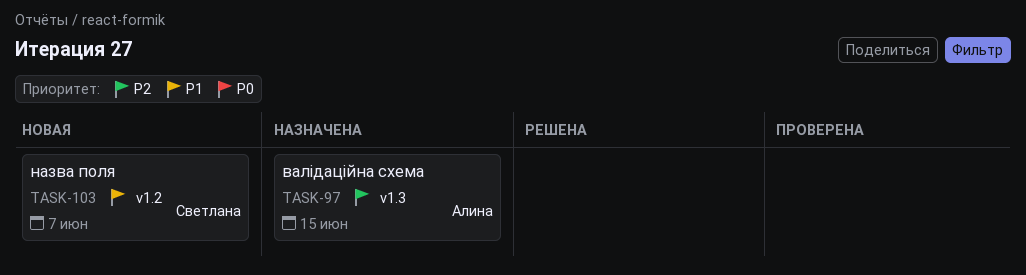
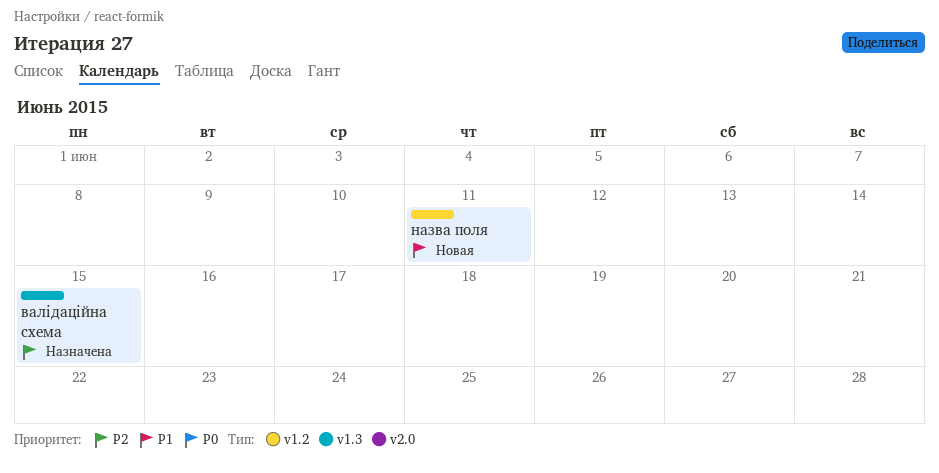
назва поля, due: Jun 7 -> Jun 11

